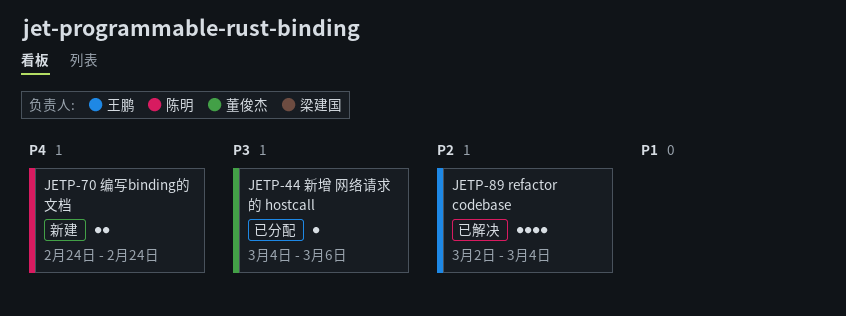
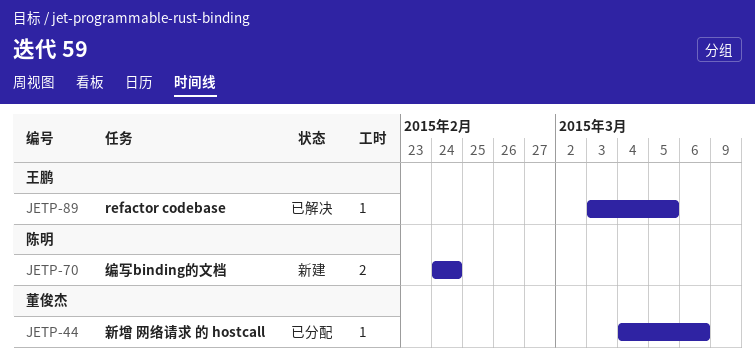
JETP-89, estimate: 4 -> 1
JETP-89, start: Mar 2 -> Mar 3
JETP-89, due: Mar 4 -> Mar 5

